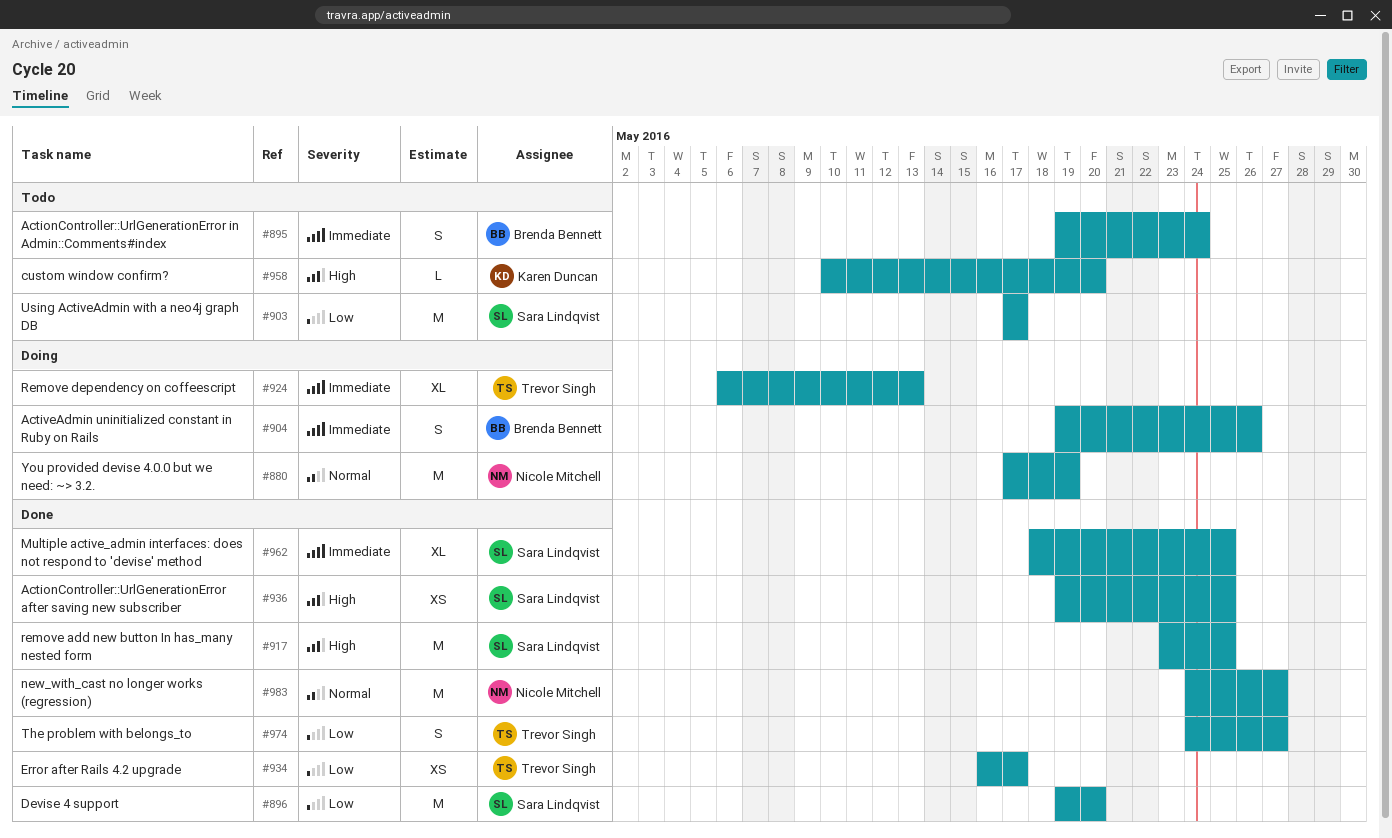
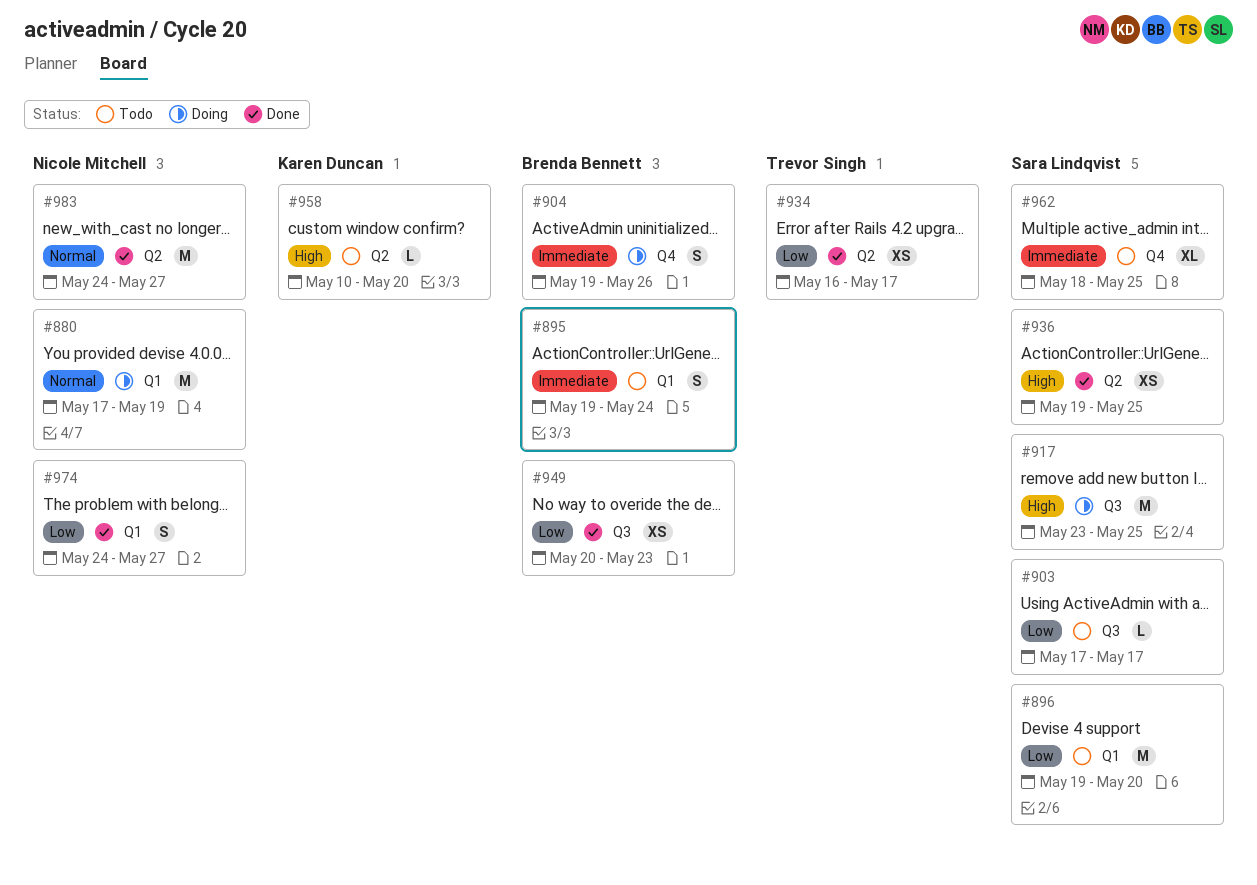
#896, status: Done -> Todo
#903, estimate: M -> L
#917, status: Done -> Doing
#924: present -> none
#949: none -> present
#962, status: Done -> Todo
#974, owner: Trevor Singh -> Nicole Mitchell

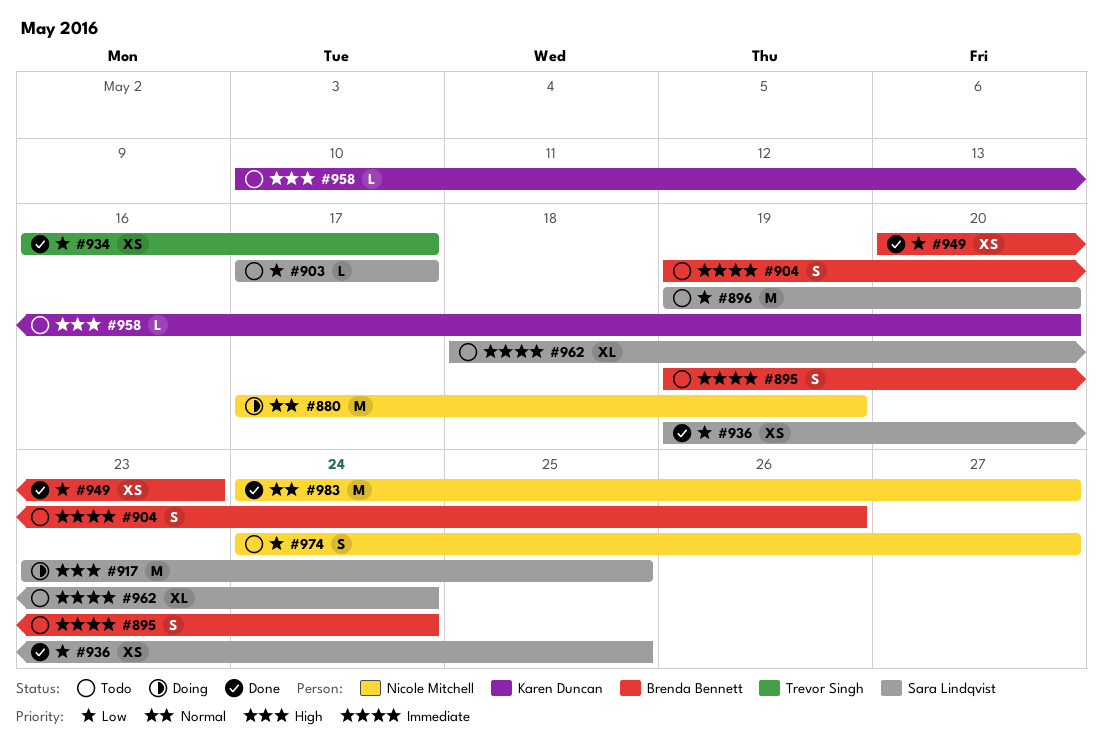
#904, status: Doing -> Todo
#936, priority: High -> Low
#962, due: May 25 -> May 24
#974, status: Done -> Todo

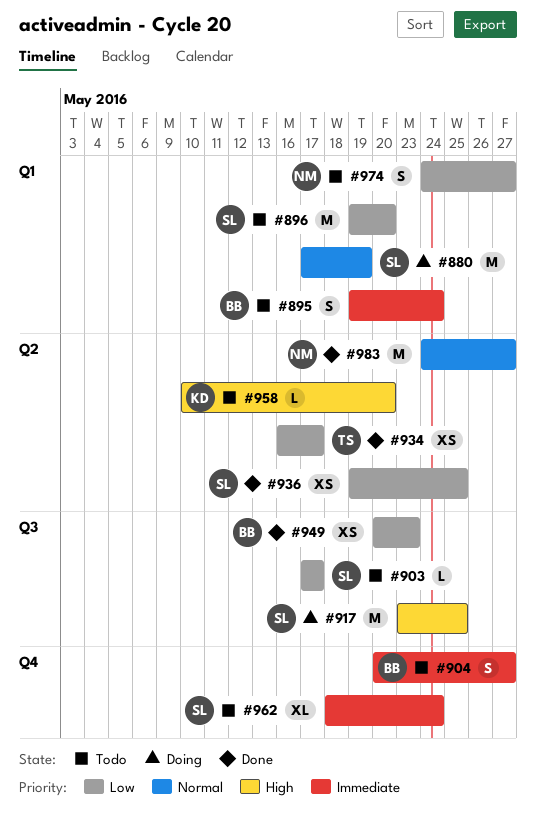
#880, owner: Nicole Mitchell -> Sara Lindqvist
#904, start: May 19 -> May 20
#904, due: May 26 -> May 27

